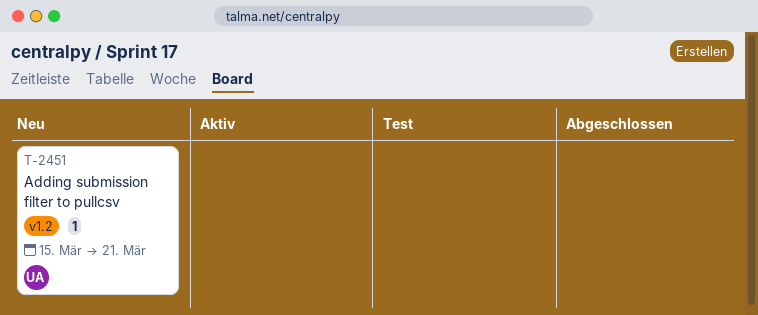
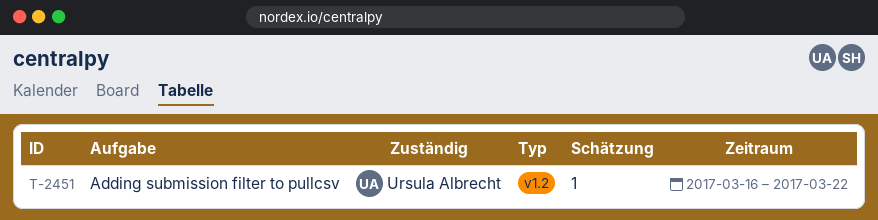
T-2451, start: Mar 15 -> Mar 16
T-2451, due: Mar 21 -> Mar 22

